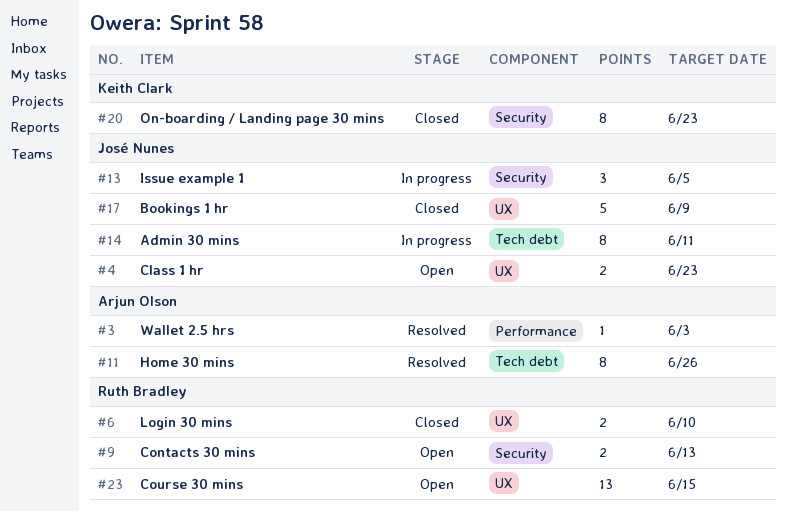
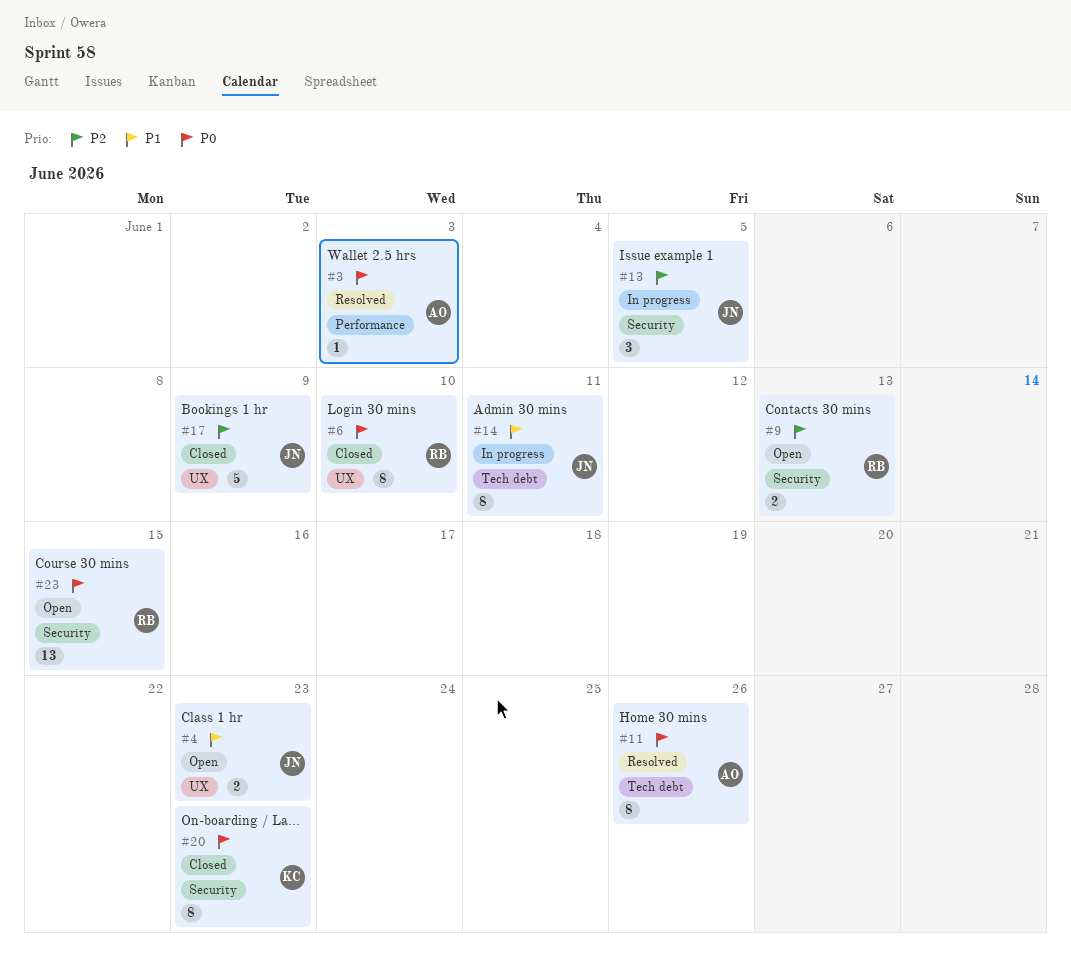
#6, estimate: 2 -> 8
#23, label: UX -> Security

